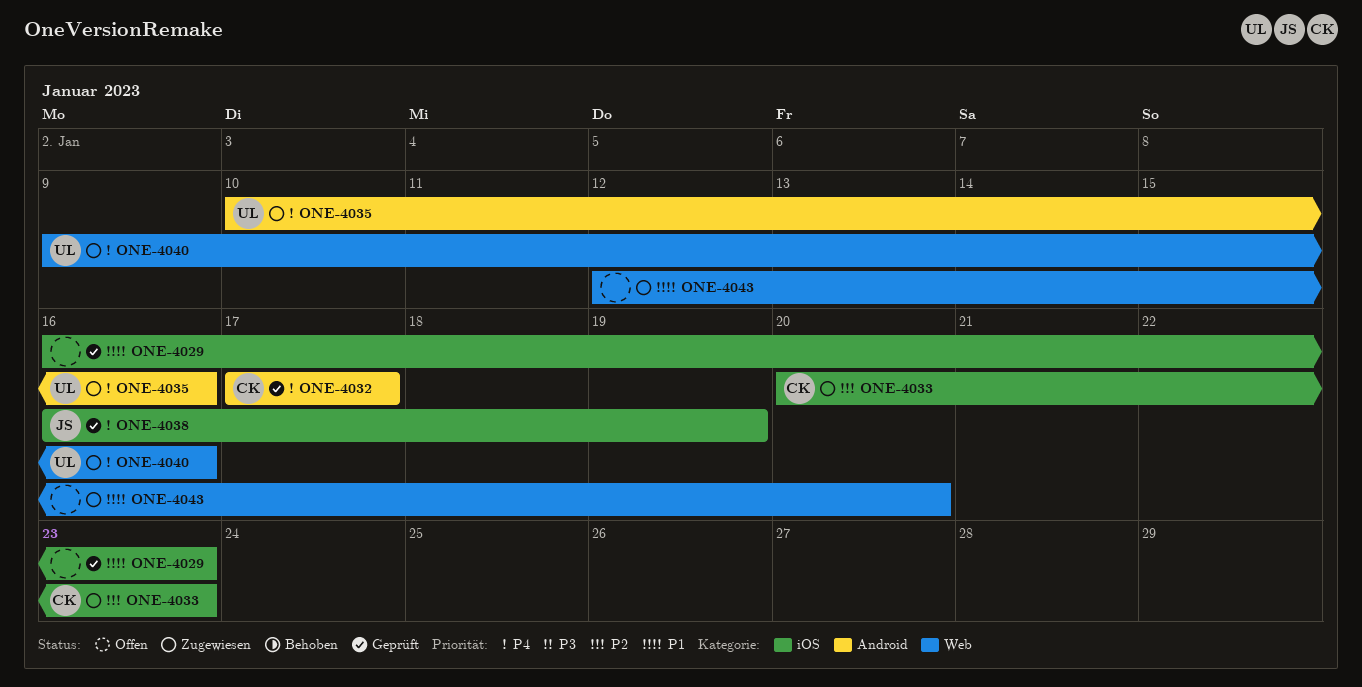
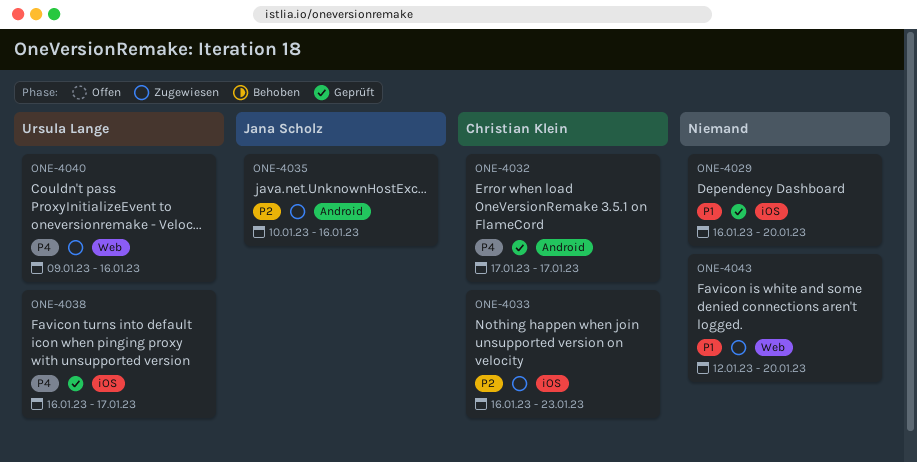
ONE-4029, due: Jan 23 -> Jan 20
ONE-4033, start: Jan 20 -> Jan 16
ONE-4035, owner: Ursula Lange -> Jana Scholz
ONE-4035, priority: P4 -> P2
ONE-4038, owner: Jana Scholz -> Ursula Lange
ONE-4038, due: Jan 19 -> Jan 17

